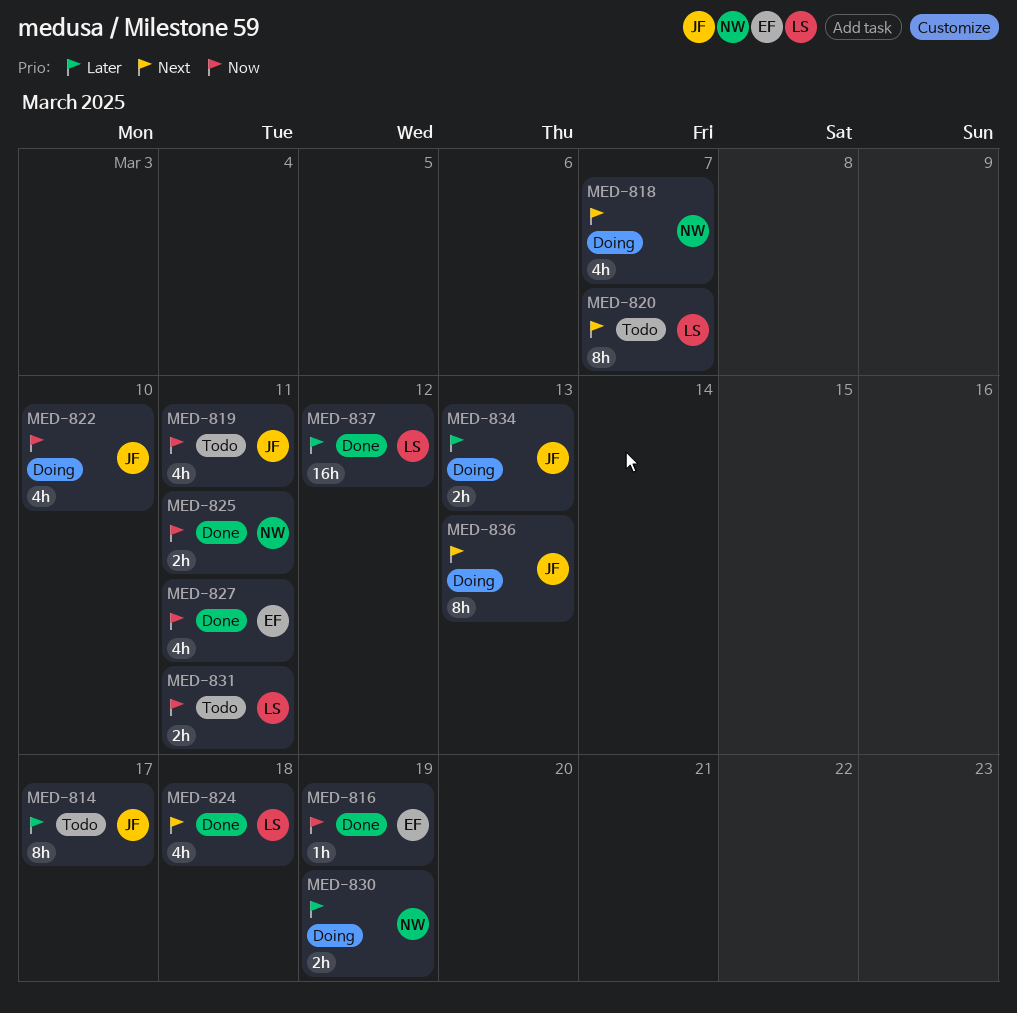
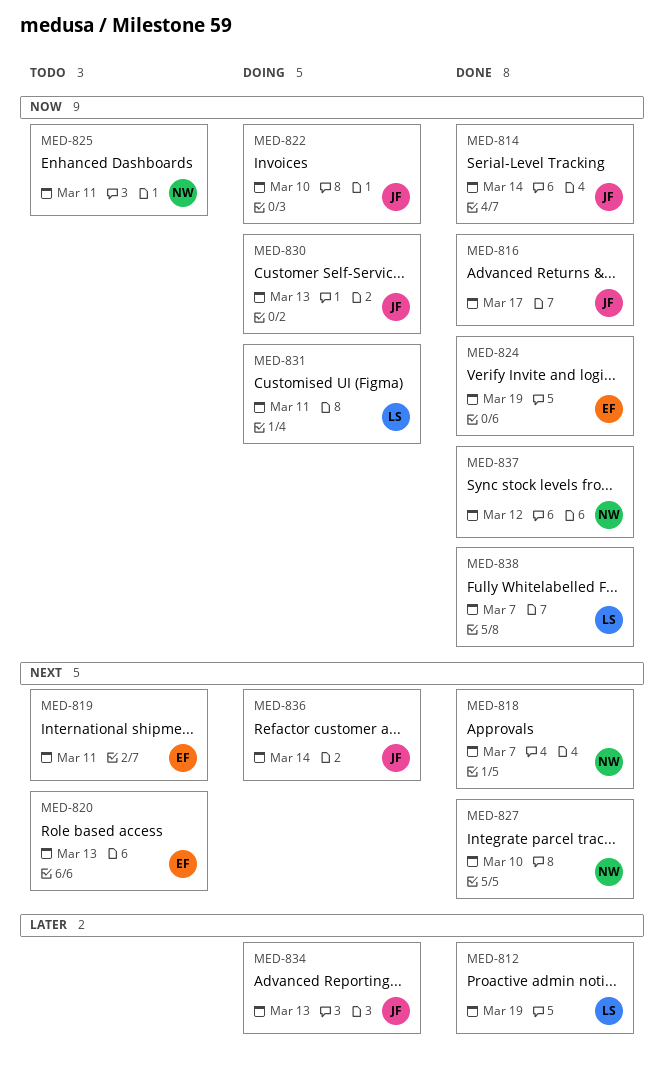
MED-812: none -> present
MED-814, status: Todo -> Done
MED-814, priority: Later -> Now
MED-814, due: Mar 17 -> Mar 14
MED-816, owner: EF -> JF
MED-816, due: Mar 19 -> Mar 17
MED-818, status: Doing -> Done
MED-819, owner: JF -> EF
MED-819, priority: Now -> Next
MED-820, owner: LS -> EF
MED-820, due: Mar 7 -> Mar 13
MED-824, owner: LS -> EF
MED-824, priority: Next -> Now
MED-824, due: Mar 18 -> Mar 19
MED-825, status: Done -> Todo
MED-827, owner: EF -> NW
MED-827, priority: Now -> Next
MED-827, due: Mar 11 -> Mar 10
MED-830, owner: NW -> JF
MED-830, priority: Later -> Now
MED-830, due: Mar 19 -> Mar 13
MED-831, status: Todo -> Doing
MED-836, due: Mar 13 -> Mar 14
MED-837, owner: LS -> NW
MED-837, priority: Later -> Now
MED-838: none -> present

